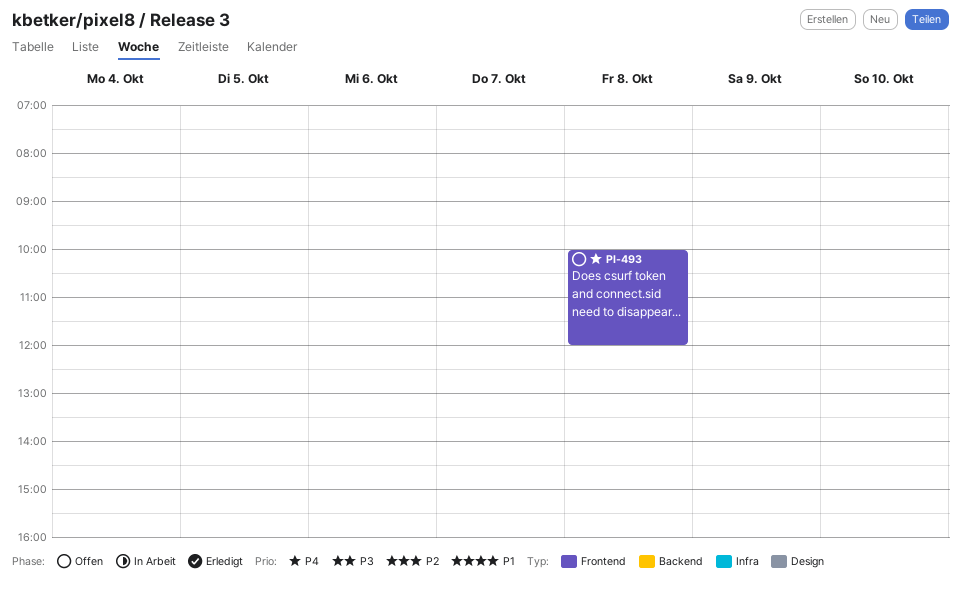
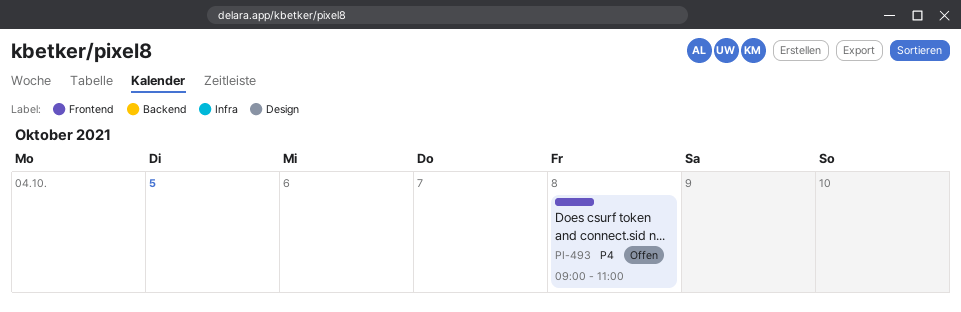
PI-493, begins: 10:00 -> 09:00
PI-493, ends: 12:00 -> 11:00

